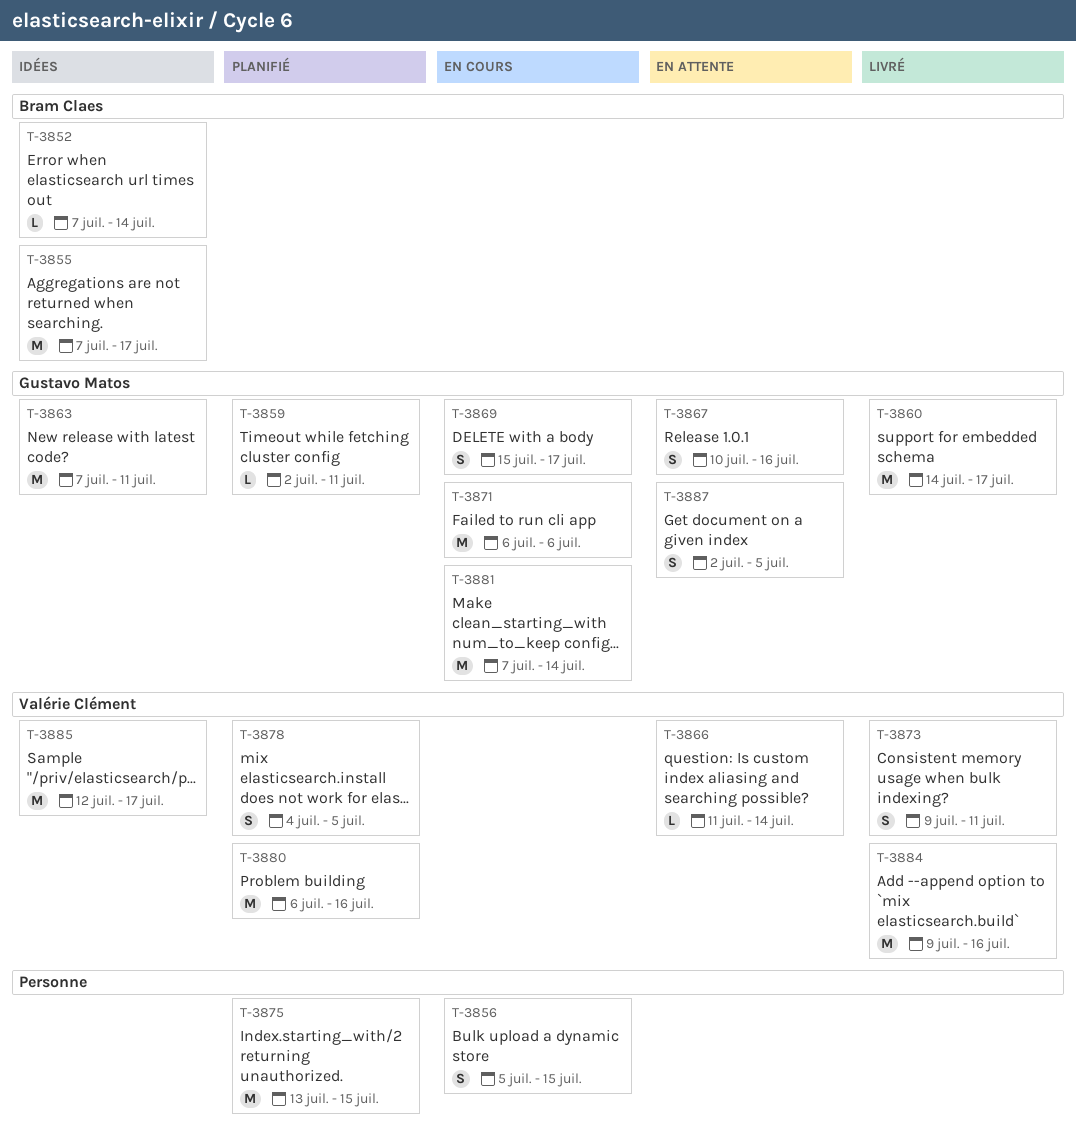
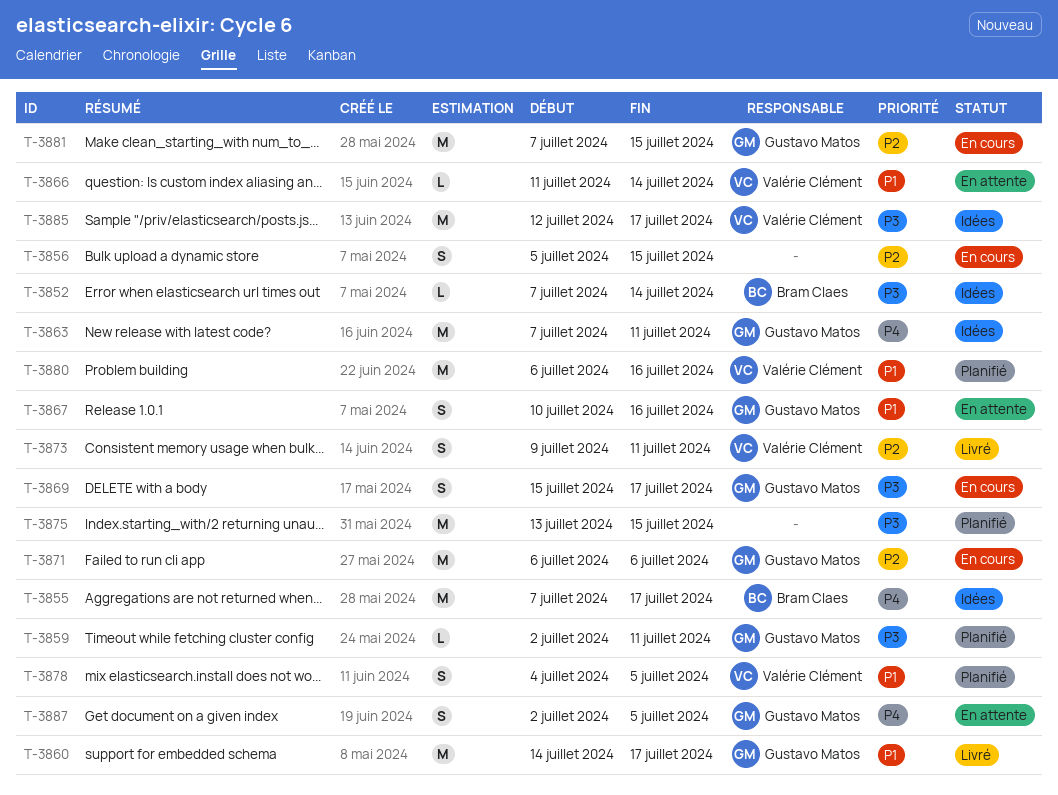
T-3881, due: Jul 14 -> Jul 15
T-3884: present -> none

